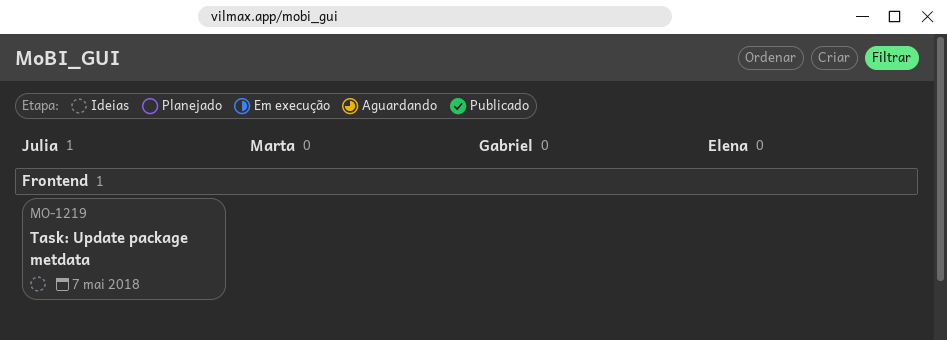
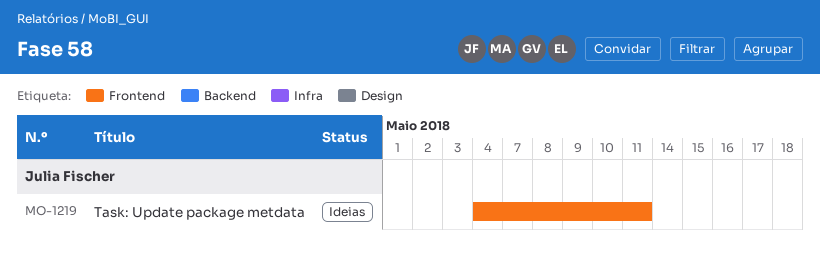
MO-1219, due: May 7 -> May 11

